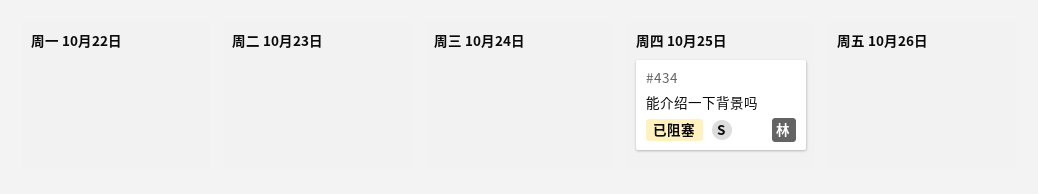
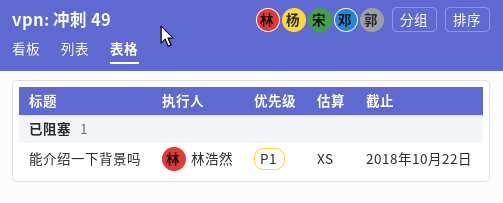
能介绍一下背景吗, estimate: S -> XS
能介绍一下背景吗, due: Oct 25 -> Oct 22

